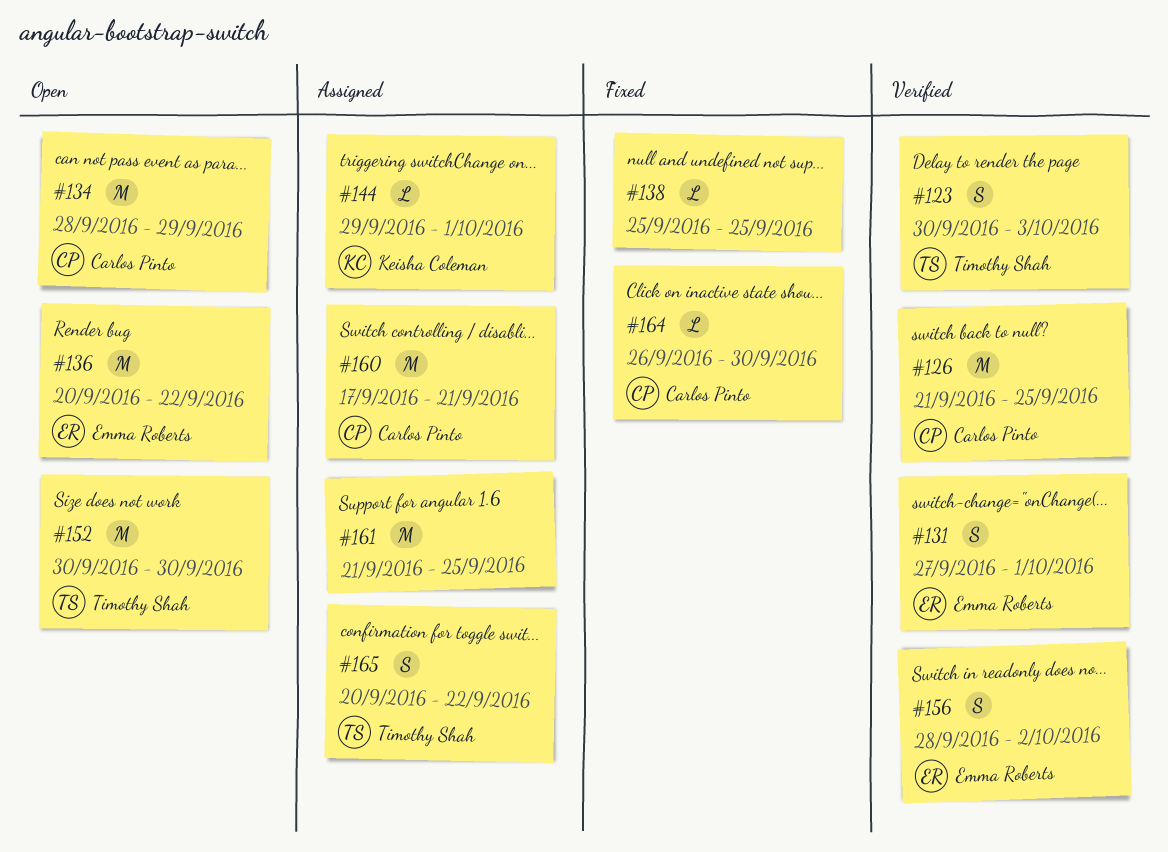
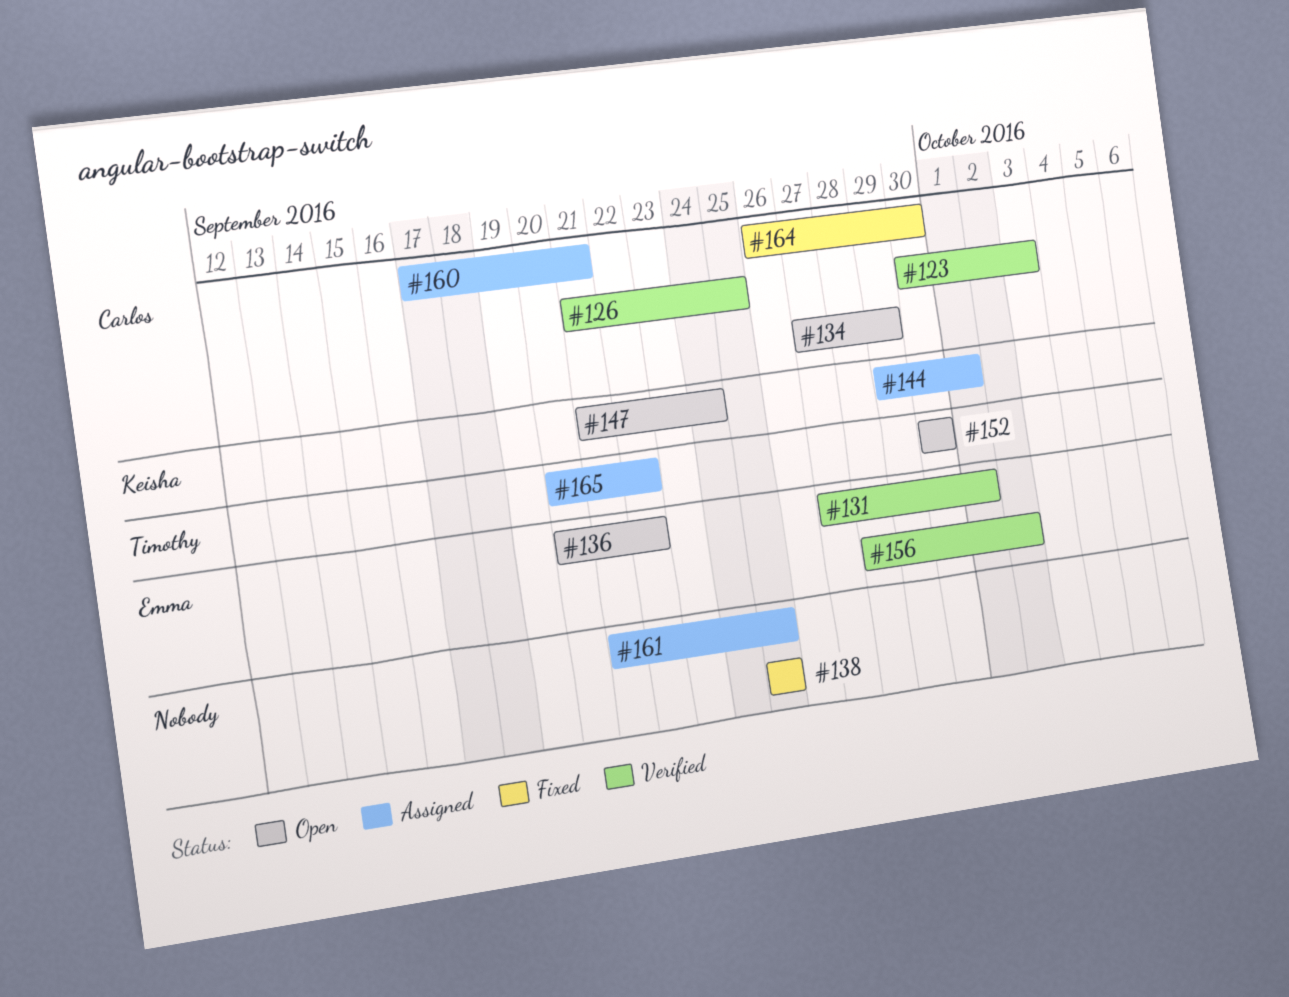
#123, owner: Timothy Shah -> Carlos Pinto
#134, start: Sep 28 -> Sep 27
#147: none -> present

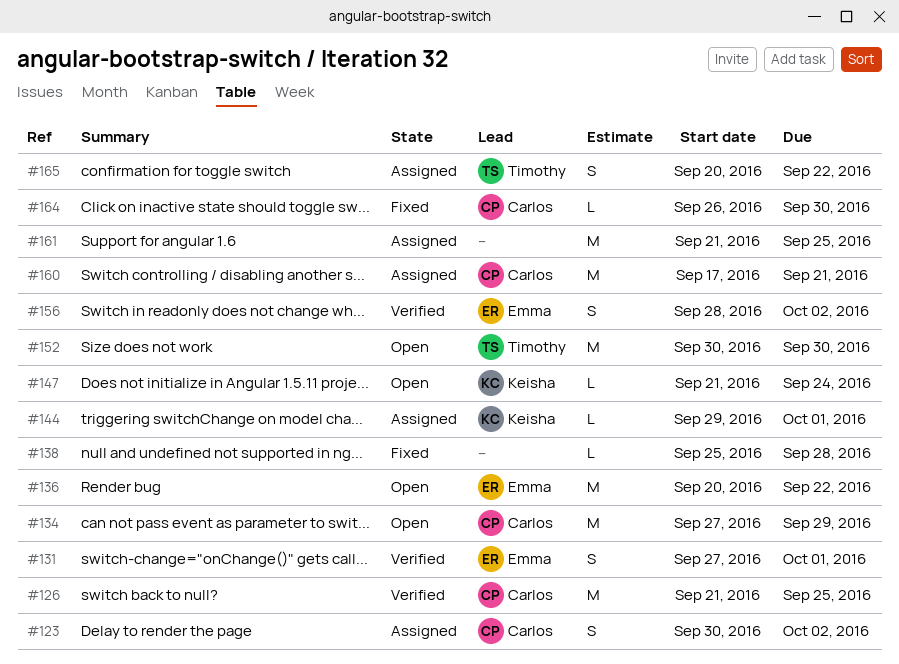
#123, status: Verified -> Assigned
#123, due: Oct 3 -> Oct 2
#138, due: Sep 25 -> Sep 28

